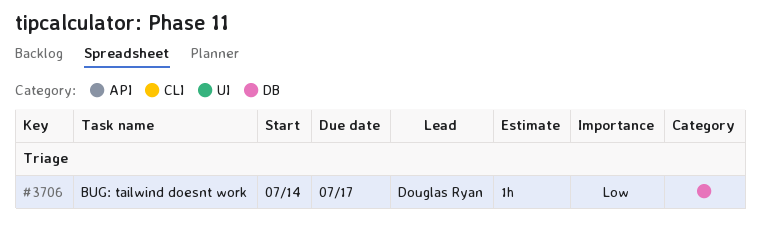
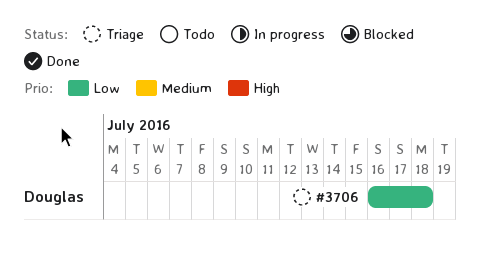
#3706, start: Jul 14 -> Jul 16
#3706, due: Jul 17 -> Jul 18

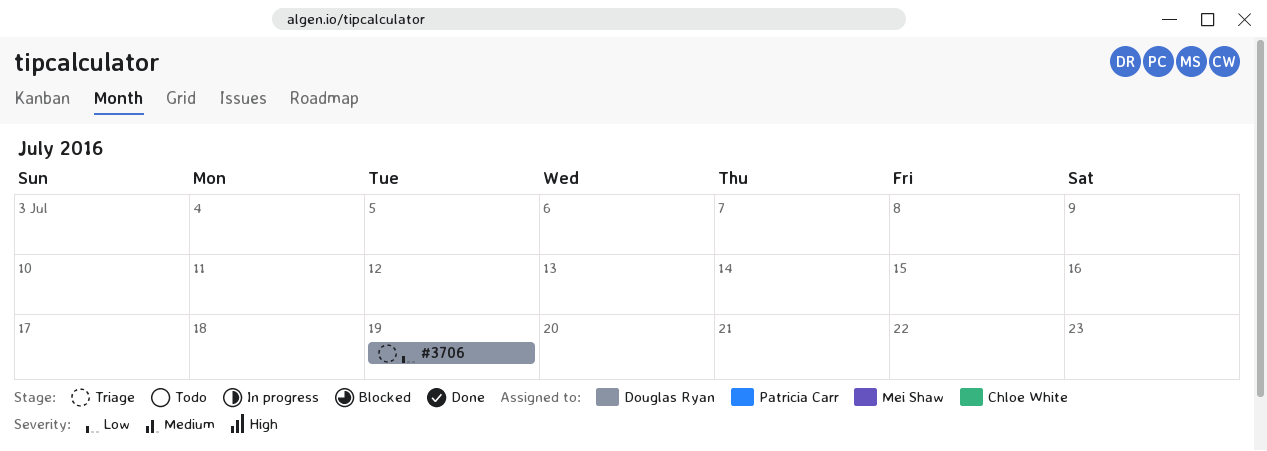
#3706, start: Jul 16 -> Jul 19
#3706, due: Jul 18 -> Jul 19

